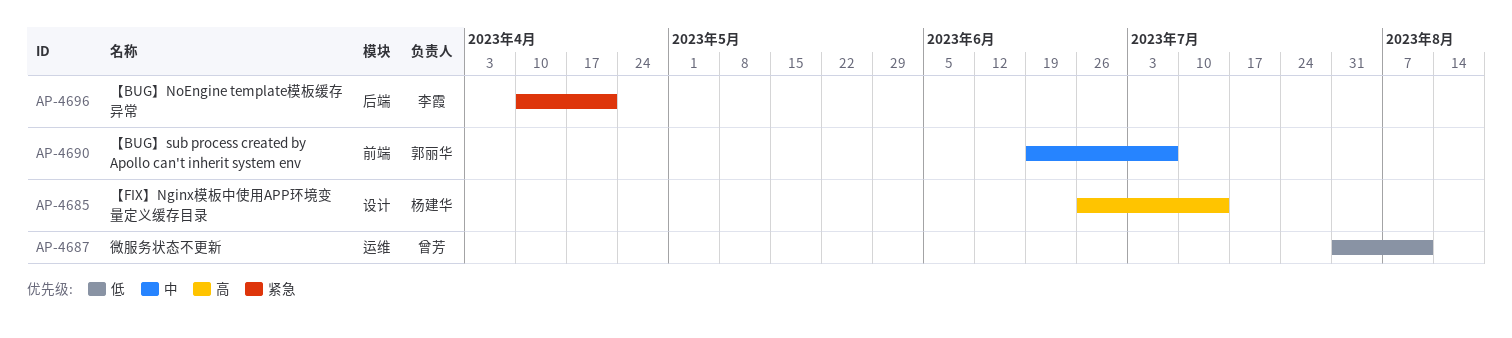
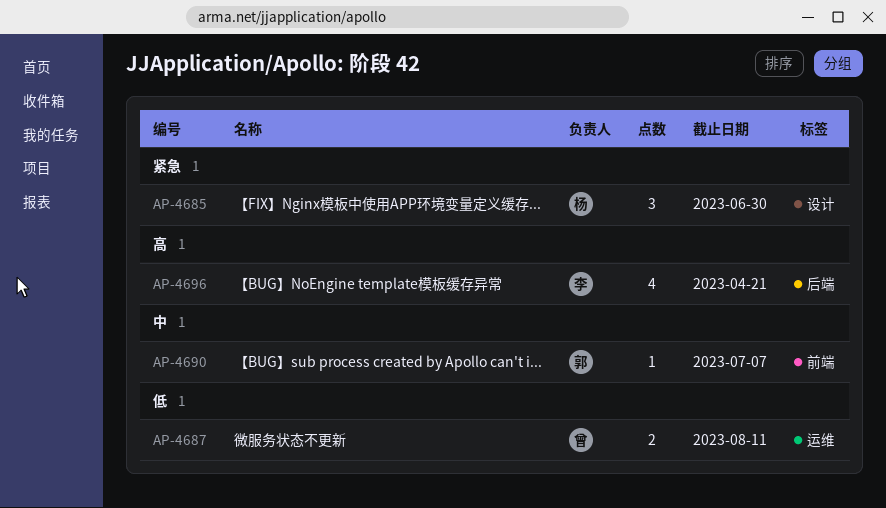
AP-4685, priority: 高 -> 紧急
AP-4685, due: Jul 14 -> Jun 30
AP-4696, priority: 紧急 -> 高

